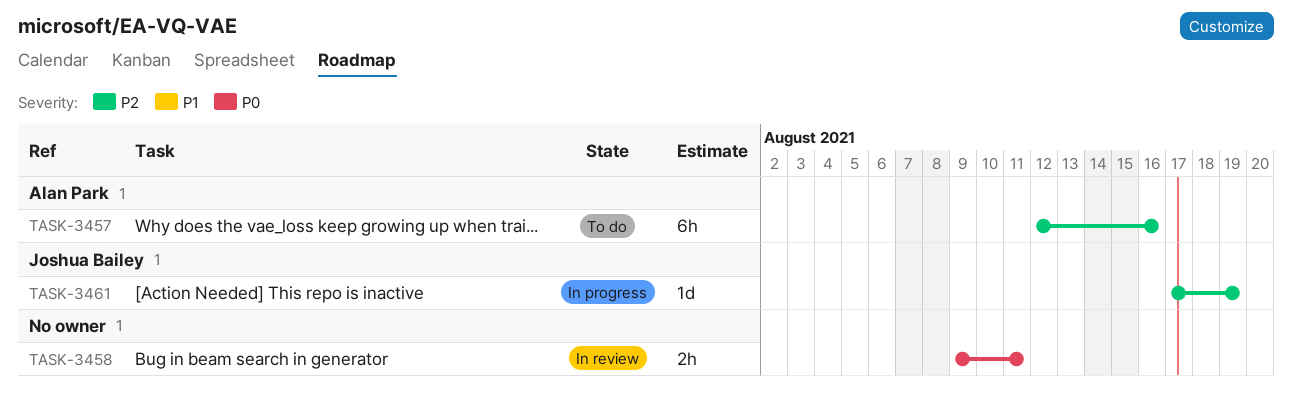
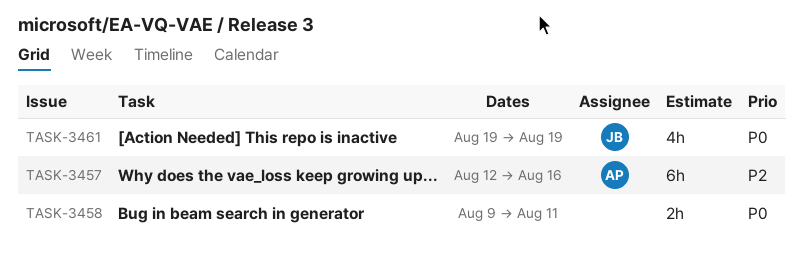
TASK-3461, priority: P2 -> P0
TASK-3461, estimate: 1d -> 4h
TASK-3461, start: Aug 17 -> Aug 19

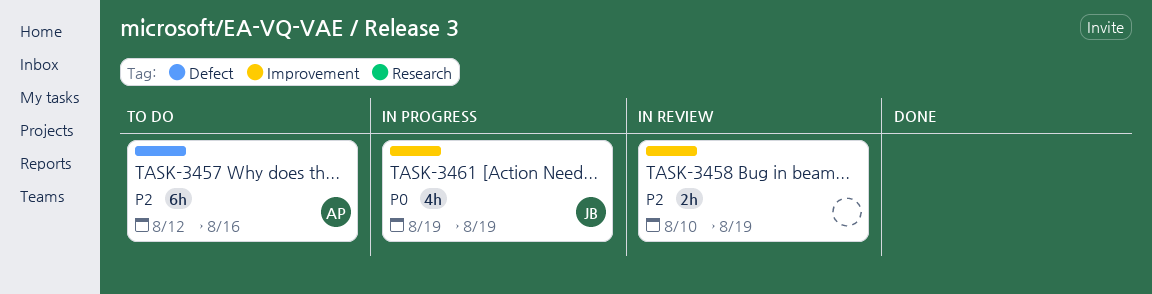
TASK-3458, priority: P0 -> P2
TASK-3458, start: Aug 9 -> Aug 10
TASK-3458, due: Aug 11 -> Aug 19

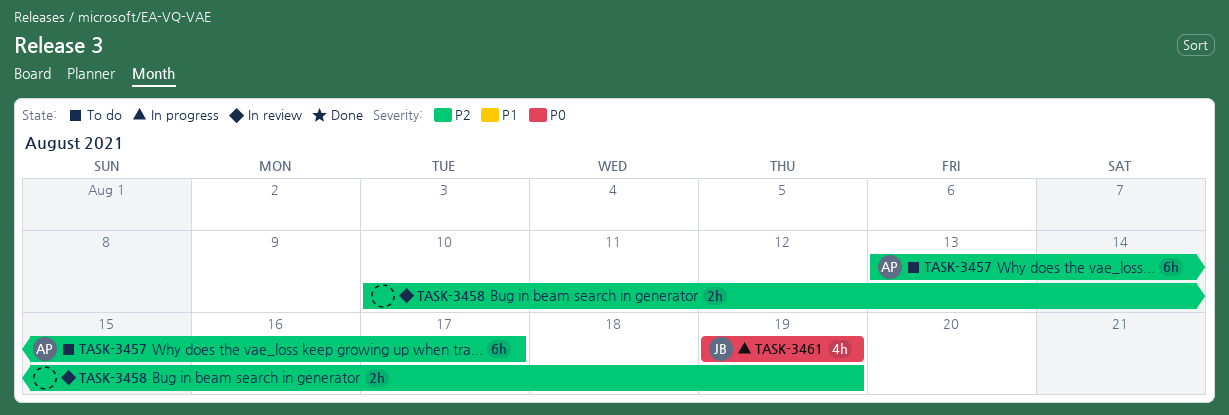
TASK-3457, start: Aug 12 -> Aug 13
TASK-3457, due: Aug 16 -> Aug 17

